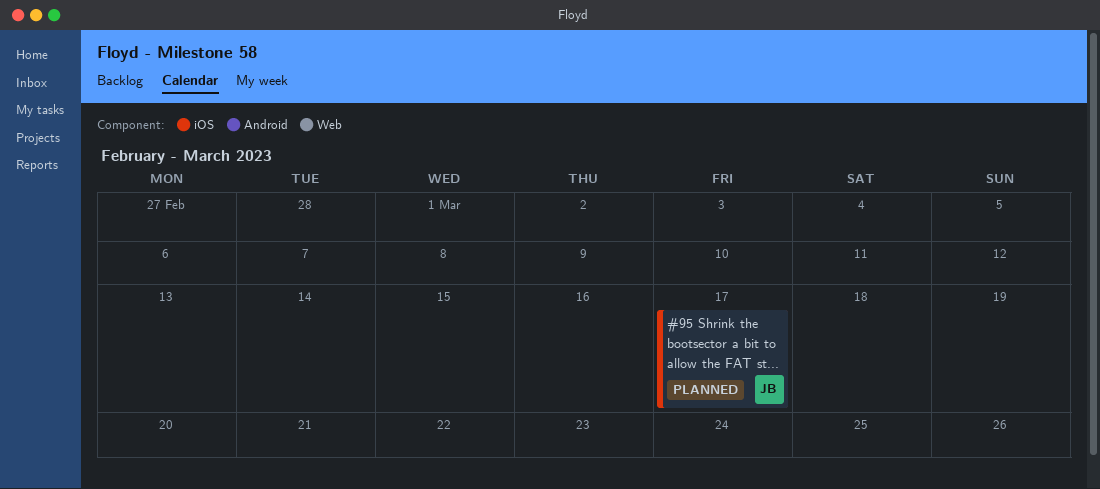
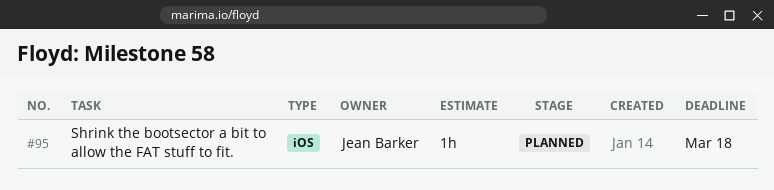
#95, due: Mar 17 -> Mar 18

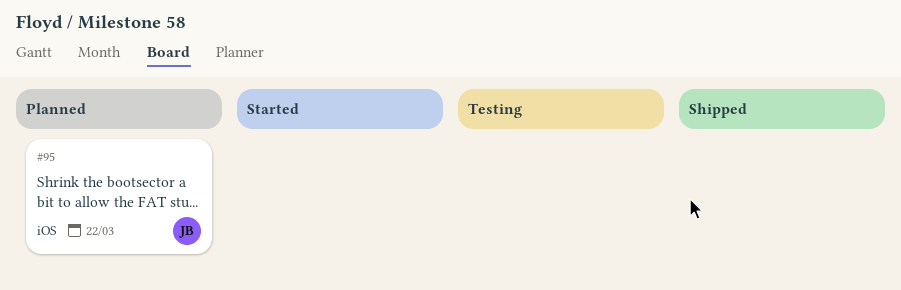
#95, due: Mar 18 -> Mar 22

